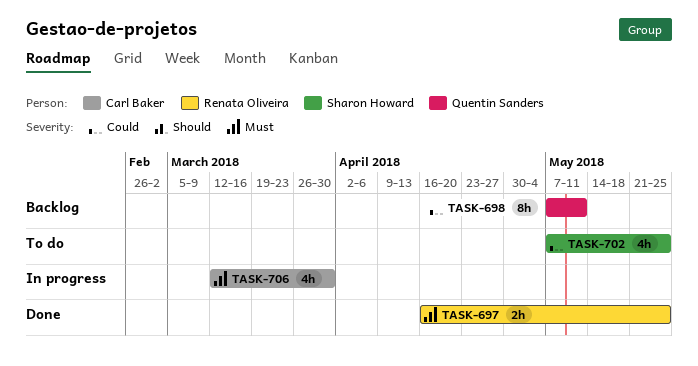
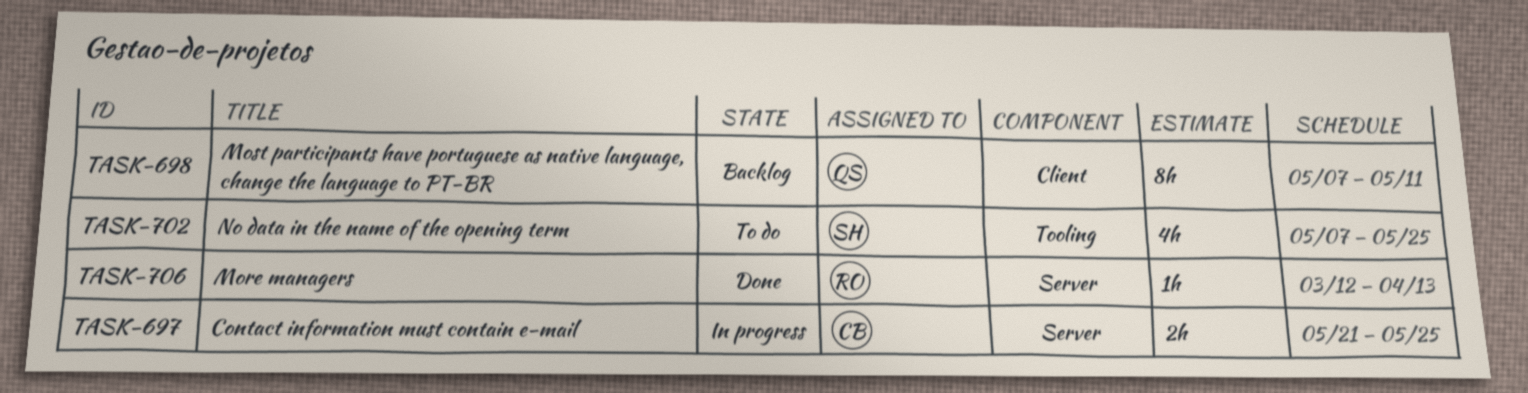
TASK-697, status: Done -> In progress
TASK-697, owner: Renata Oliveira -> Carl Baker
TASK-697, start: Apr 16 -> May 21
TASK-706, status: In progress -> Done
TASK-706, owner: Carl Baker -> Renata Oliveira
TASK-706, estimate: 4h -> 1h
TASK-706, due: Mar 30 -> Apr 13

